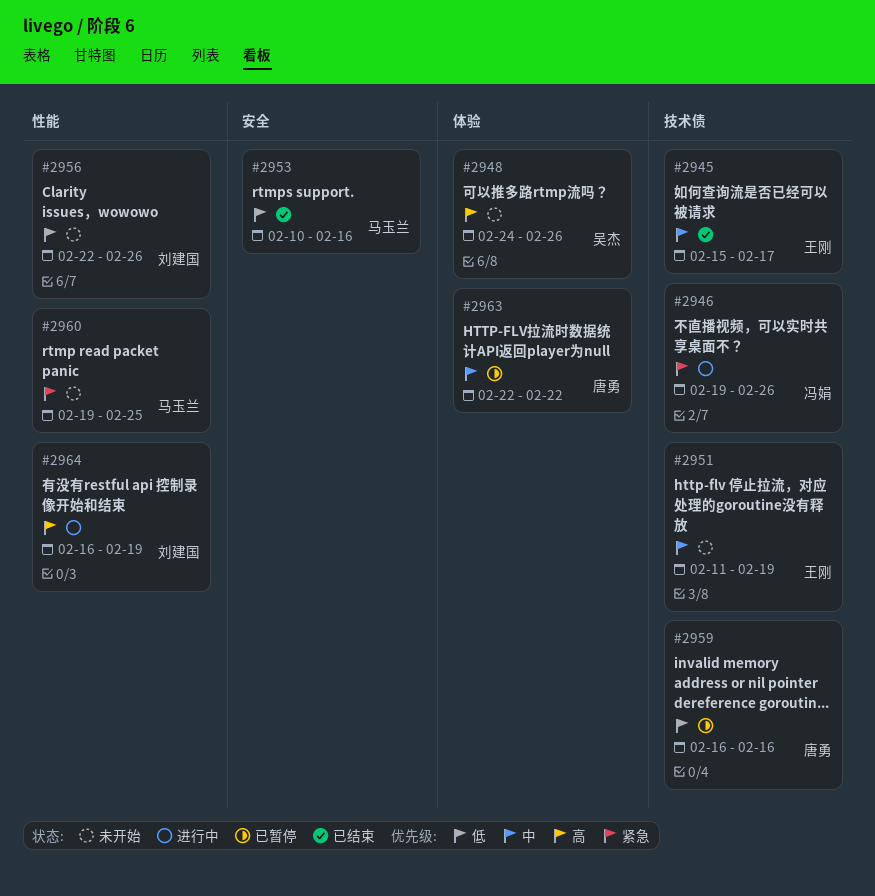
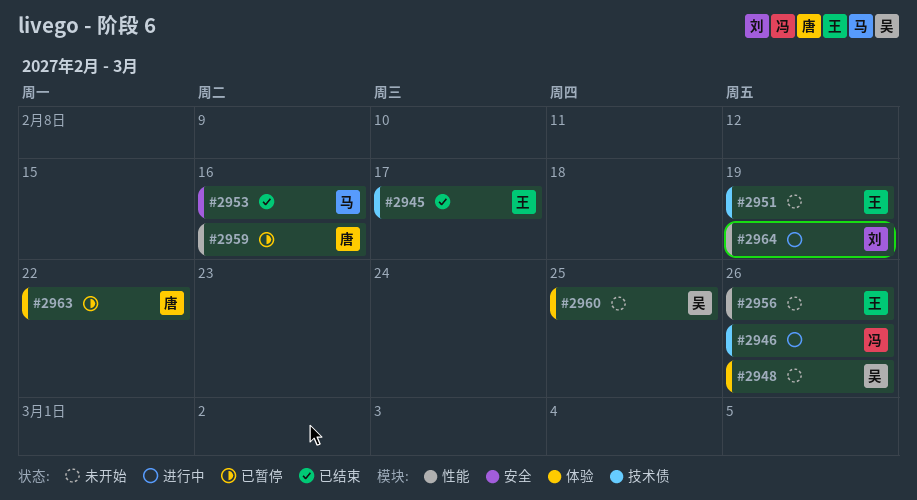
#2956, owner: 刘建国 -> 王刚
#2959, label: 技术债 -> 性能
#2960, owner: 马玉兰 -> 吴杰
#2960, label: 性能 -> 体验

